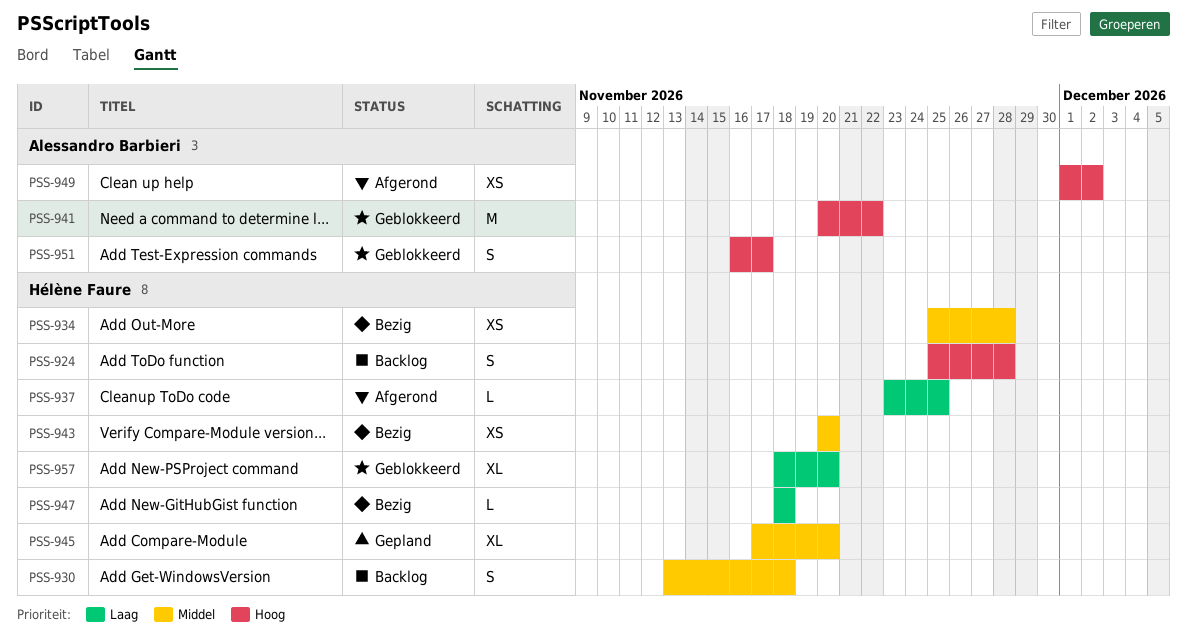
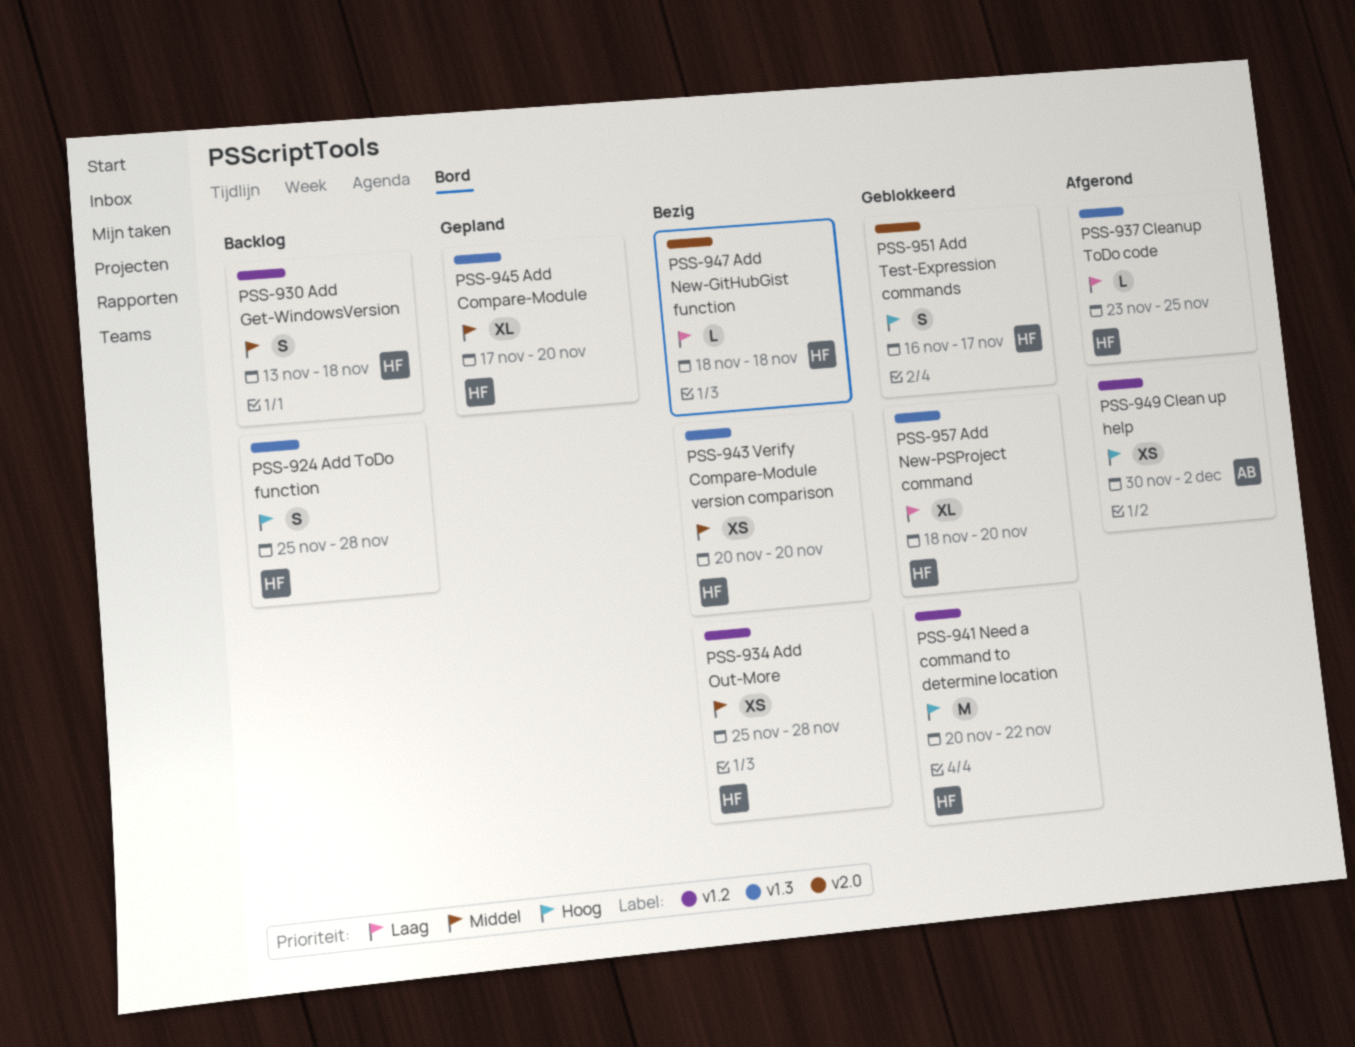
PSS-941, owner: Alessandro Barbieri -> Hélène Faure
PSS-949, start: Dec 1 -> Nov 30
PSS-951, owner: Alessandro Barbieri -> Hélène Faure

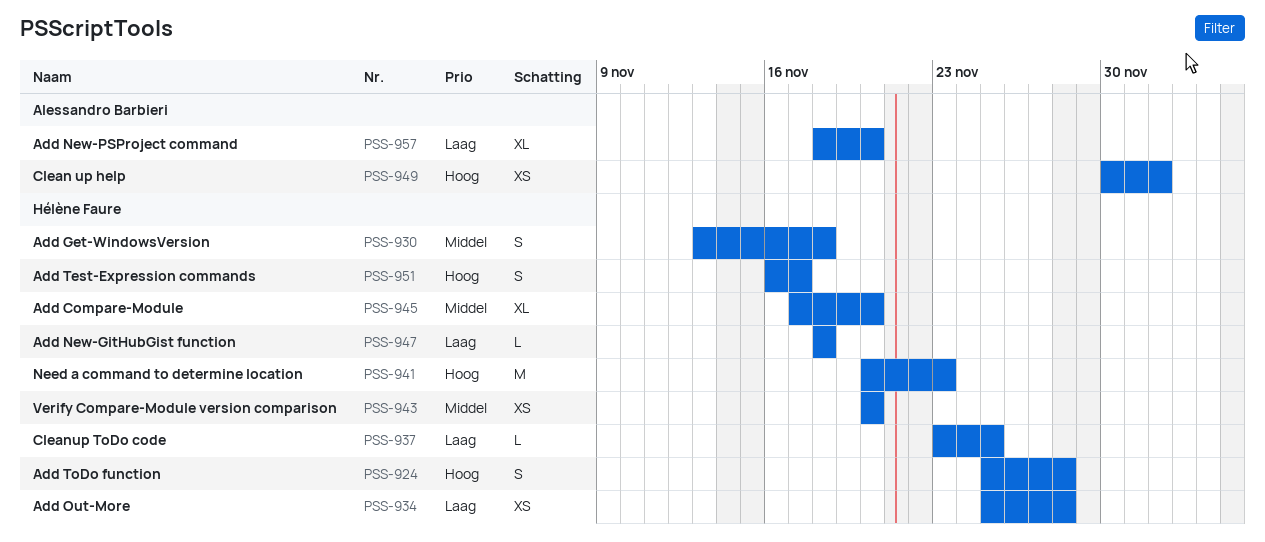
PSS-934, priority: Middel -> Laag
PSS-941, due: Nov 22 -> Nov 23
PSS-957, owner: Hélène Faure -> Alessandro Barbieri

